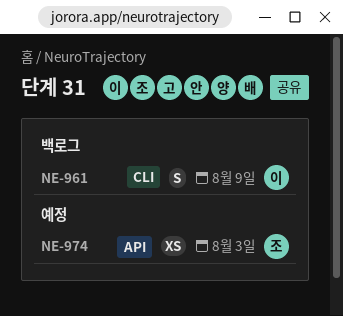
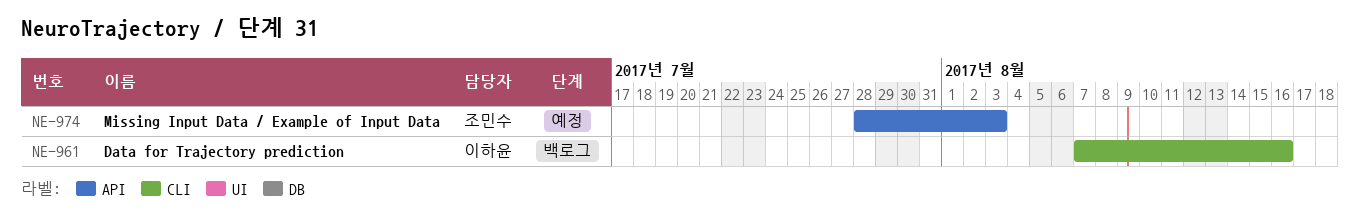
NE-961, due: Aug 9 -> Aug 16

